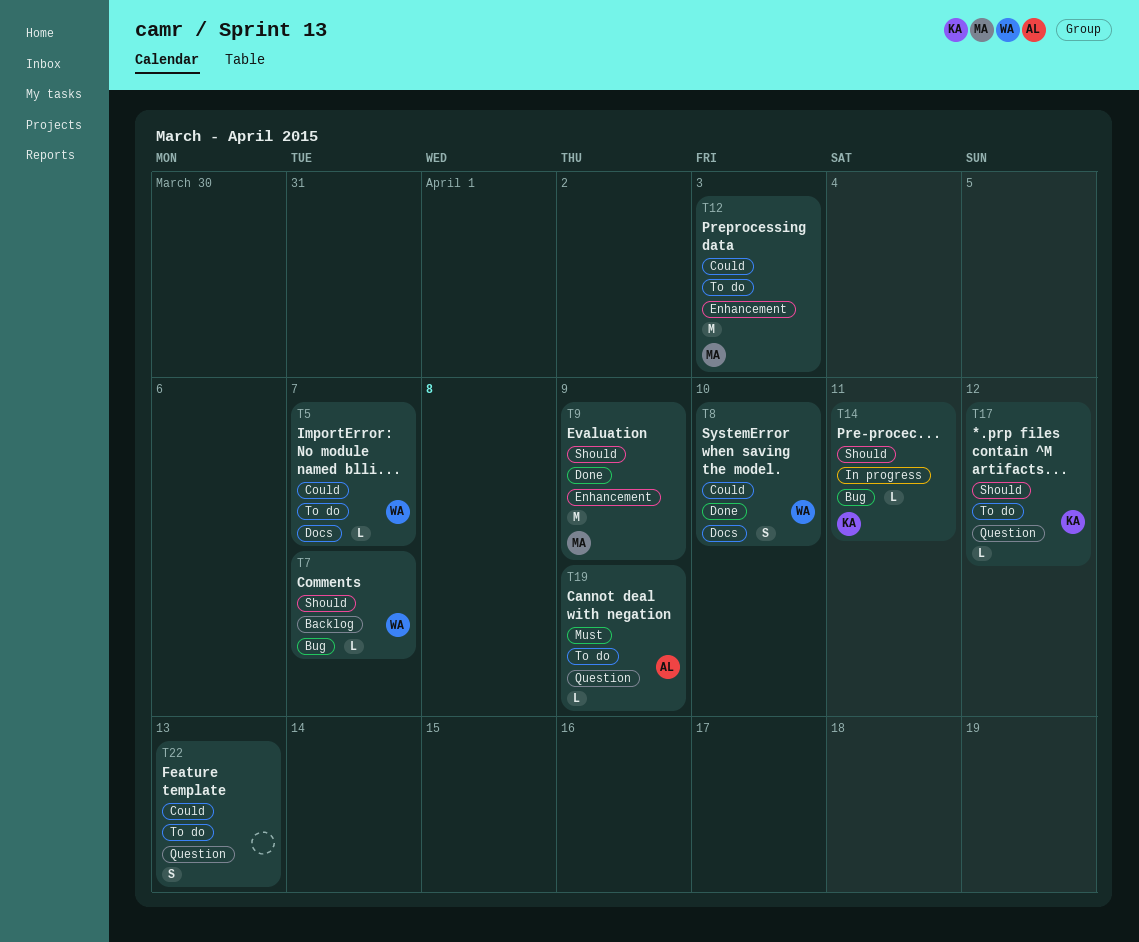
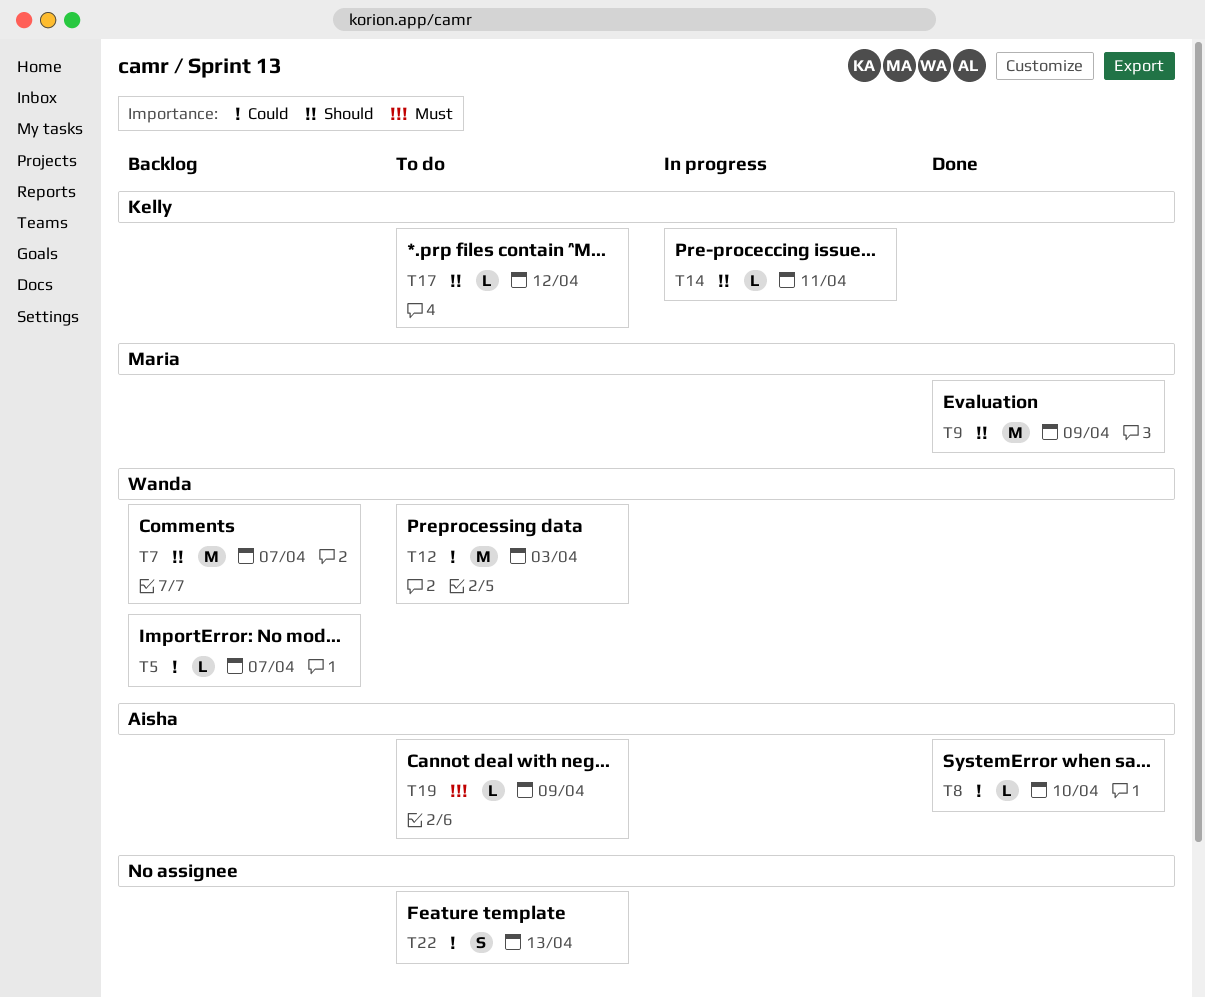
T5, status: To do -> Backlog
T7, estimate: L -> M
T8, owner: Wanda -> Aisha
T8, estimate: S -> L
T12, owner: Maria -> Wanda

